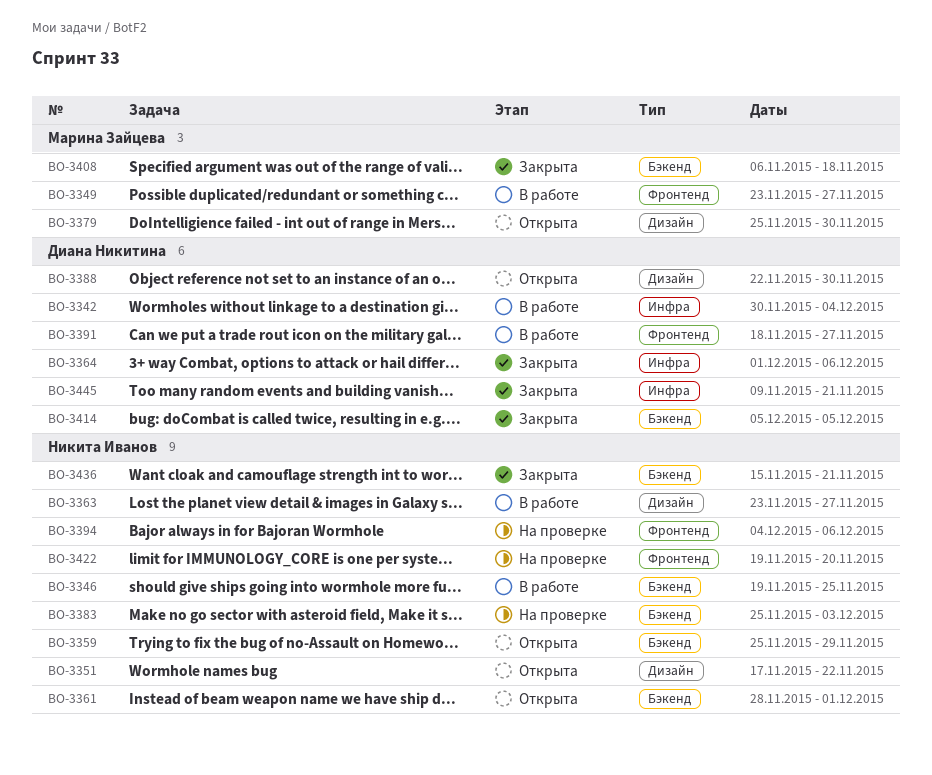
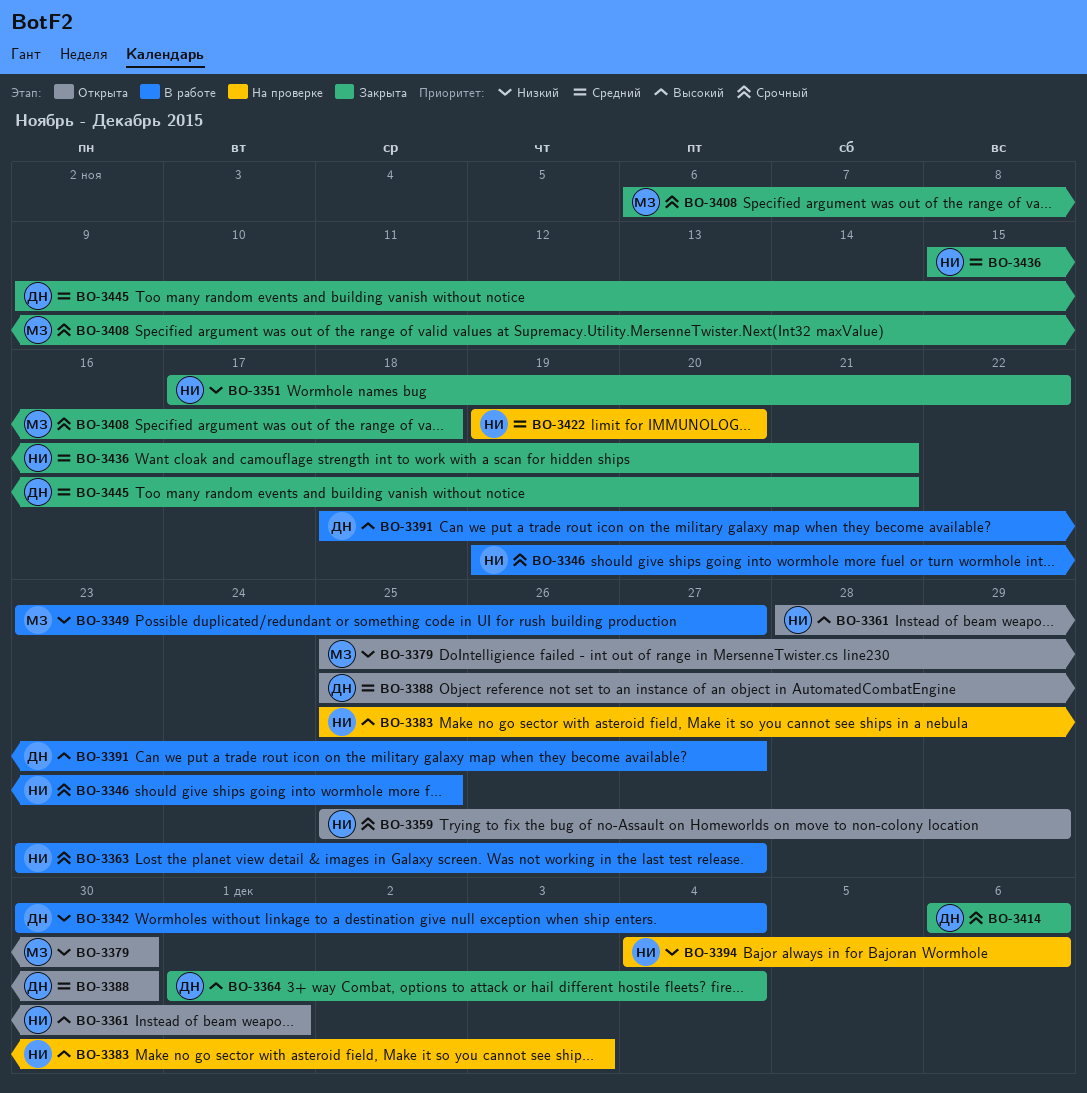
BO-3351, status: Открыта -> Закрыта
BO-3364, due: Dec 6 -> Dec 4
BO-3388, start: Nov 22 -> Nov 25
BO-3414, start: Dec 5 -> Dec 6
BO-3414, due: Dec 5 -> Dec 6

